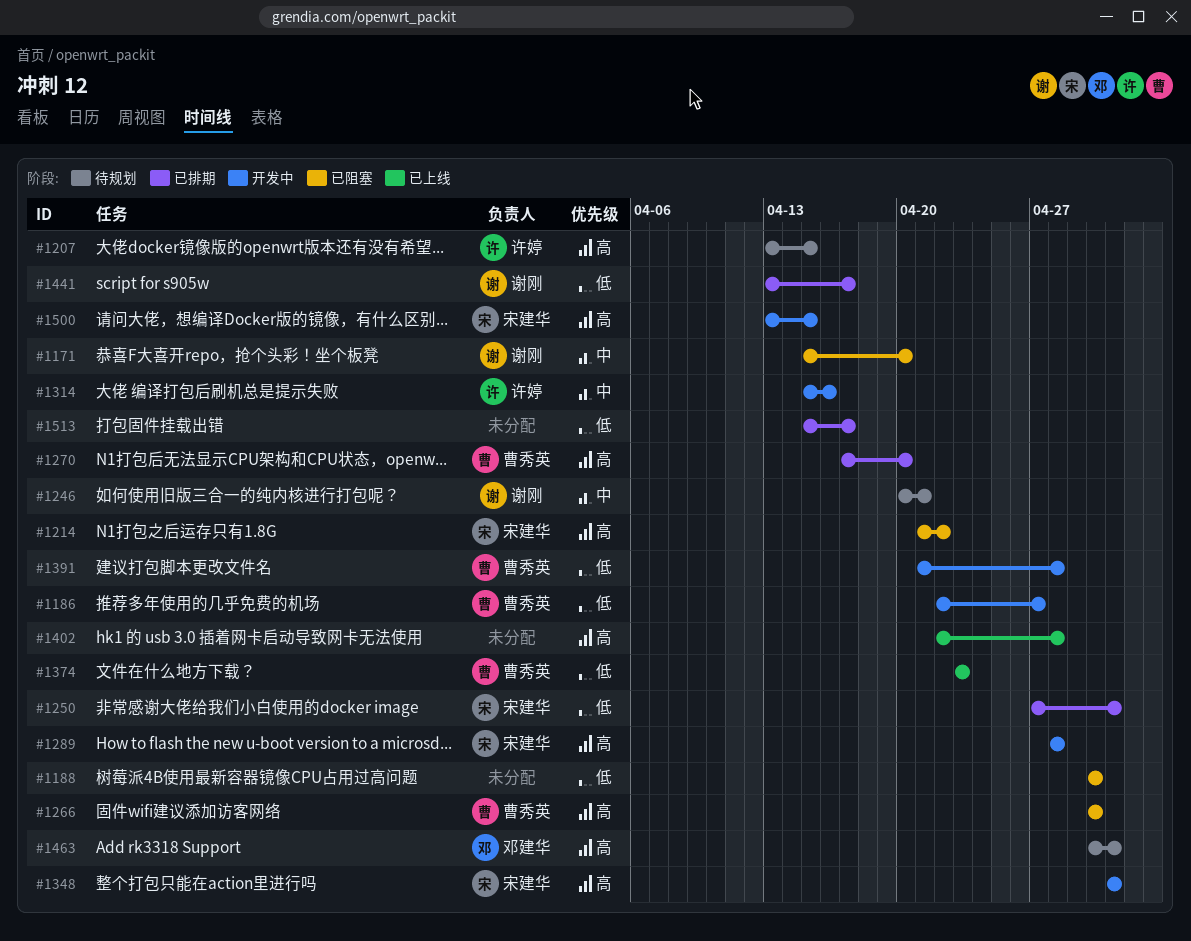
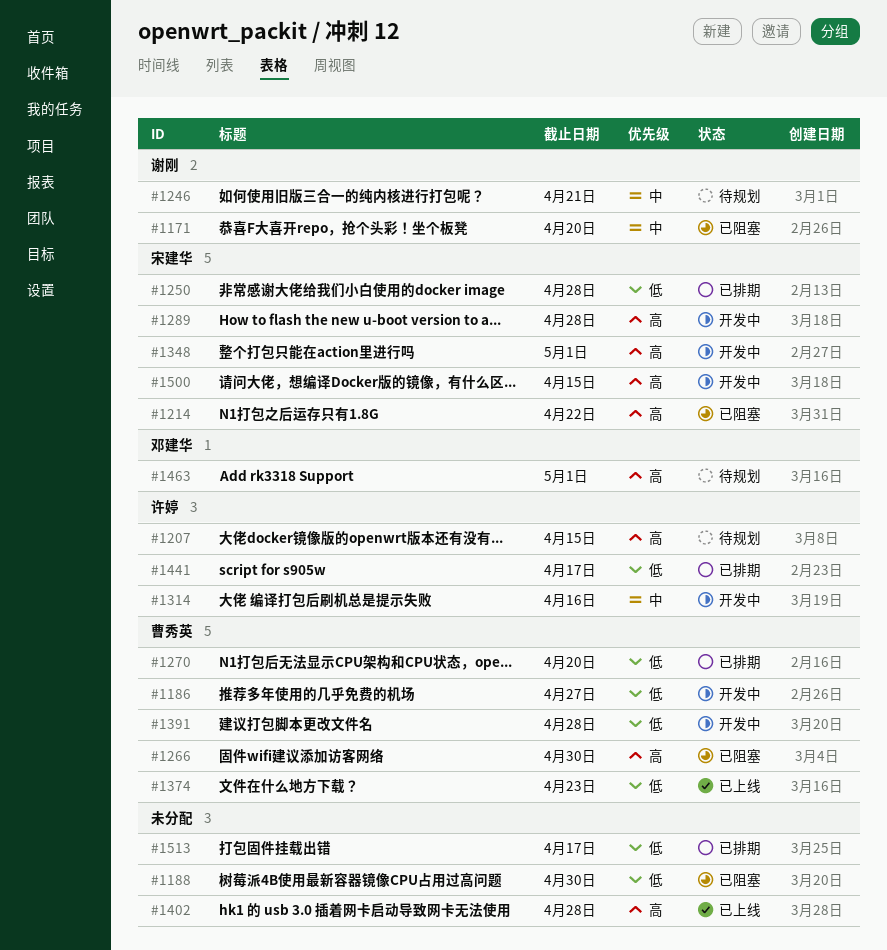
#1250, due: May 1 -> Apr 28
#1270, priority: 高 -> 低
#1441, owner: 谢刚 -> 许婷

